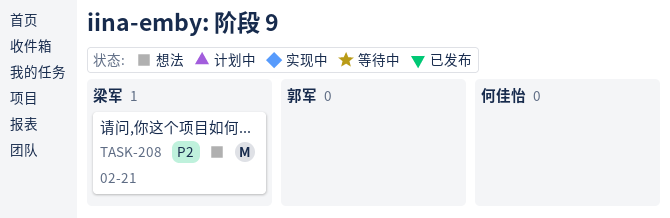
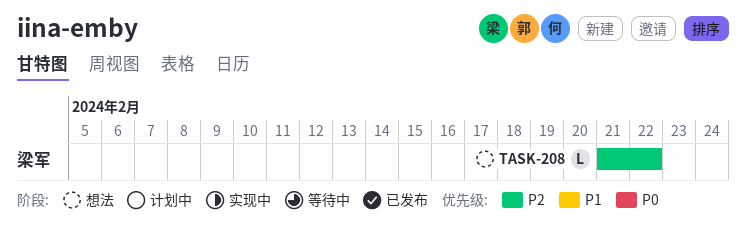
TASK-208, estimate: M -> L
TASK-208, due: Feb 21 -> Feb 22

